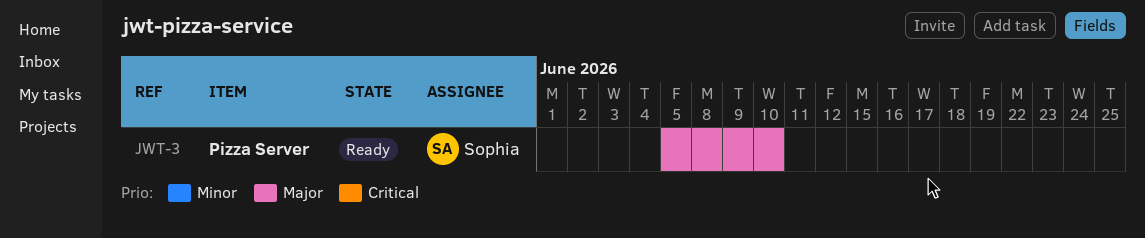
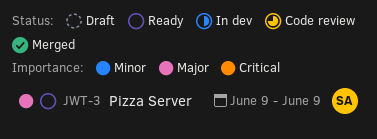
JWT-3, start: Jun 5 -> Jun 9
JWT-3, due: Jun 10 -> Jun 9

